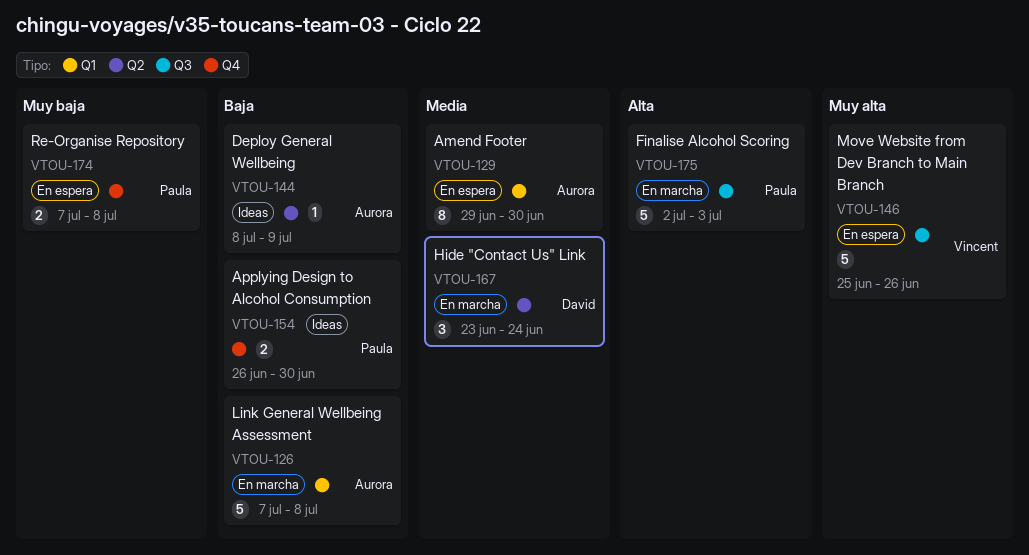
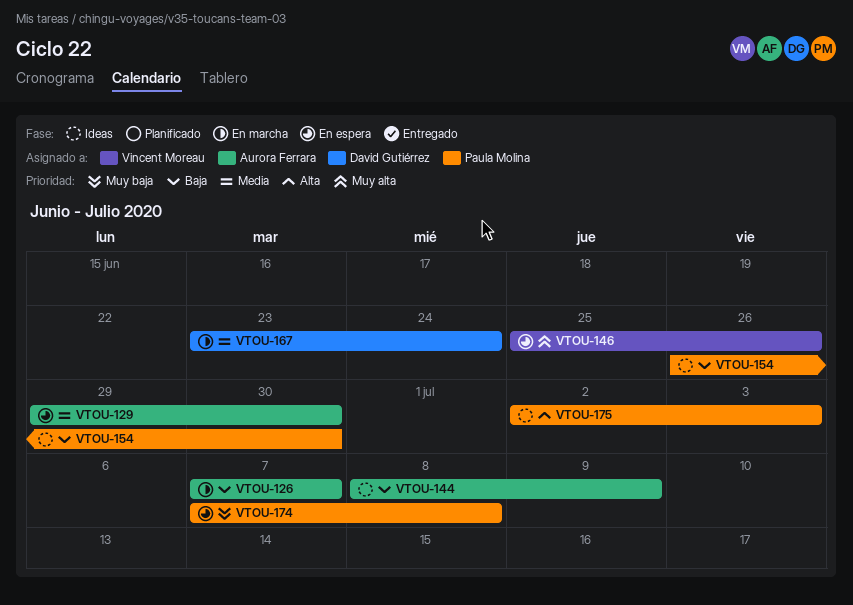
VTOU-126, due: Jul 8 -> Jul 7
VTOU-175, status: En marcha -> Ideas

